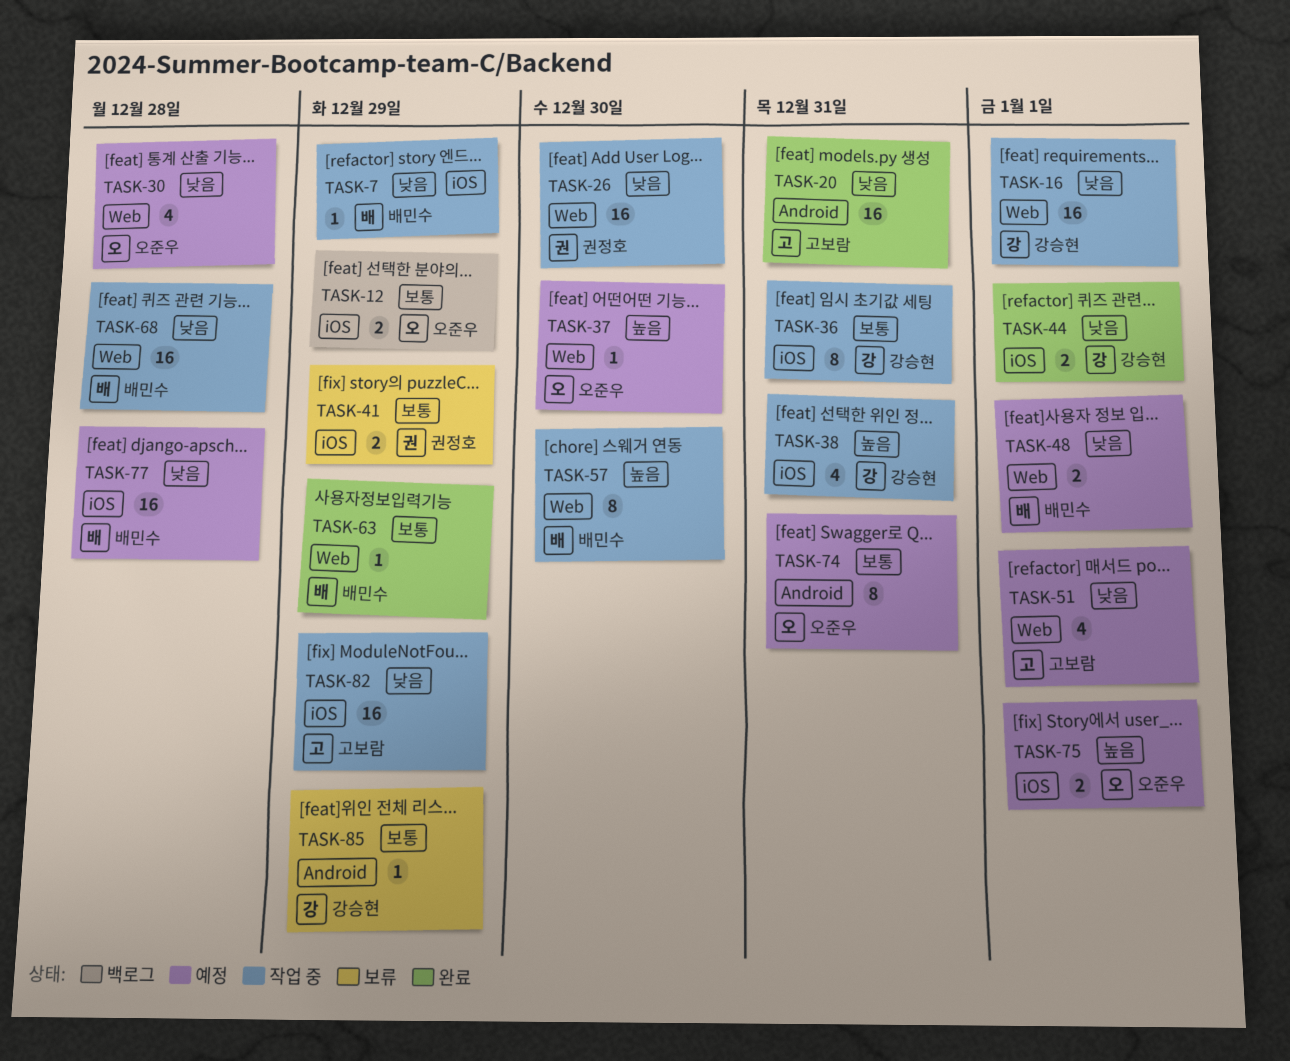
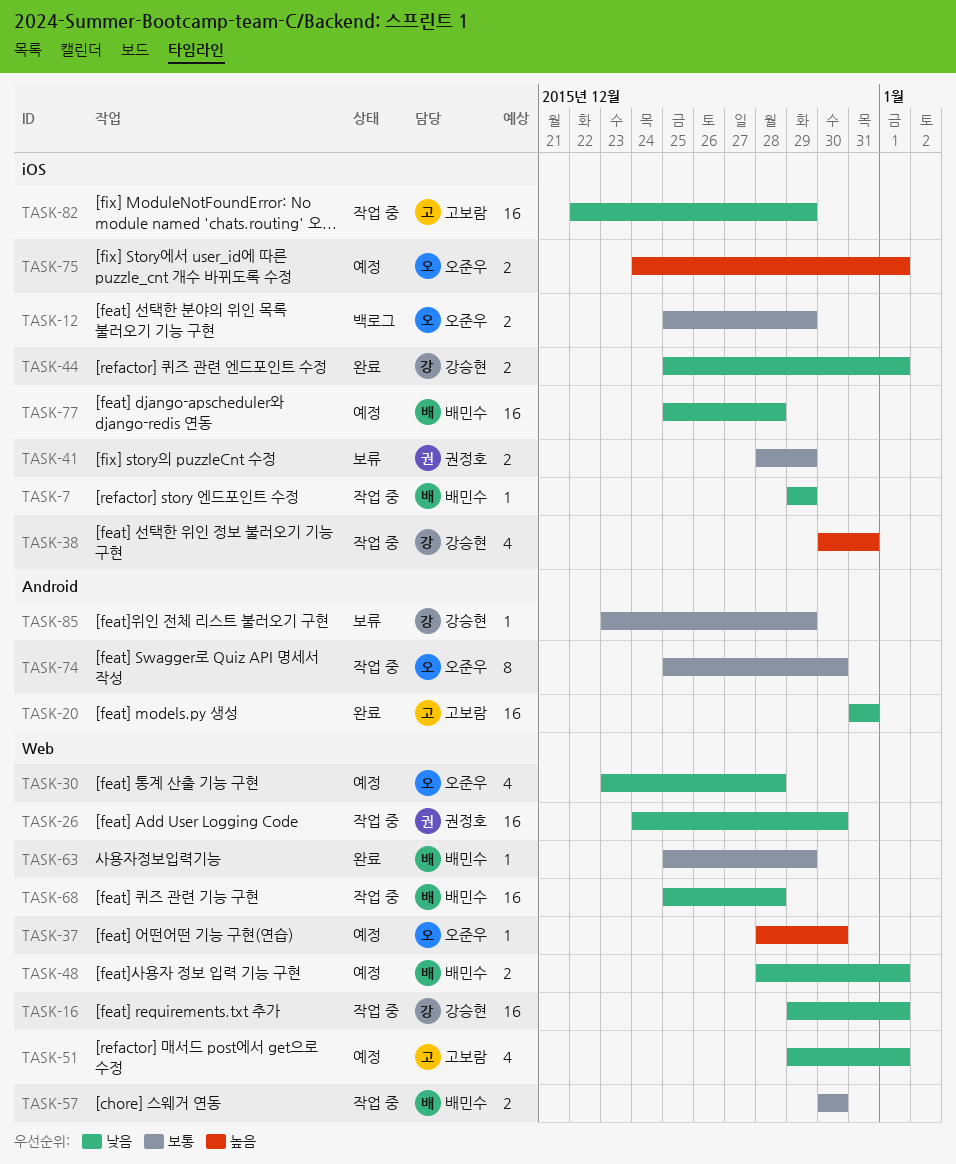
TASK-36: present -> none
TASK-57, priority: 높음 -> 보통
TASK-57, estimate: 8 -> 2
TASK-74, status: 예정 -> 작업 중
TASK-74, due: Dec 31 -> Dec 30

